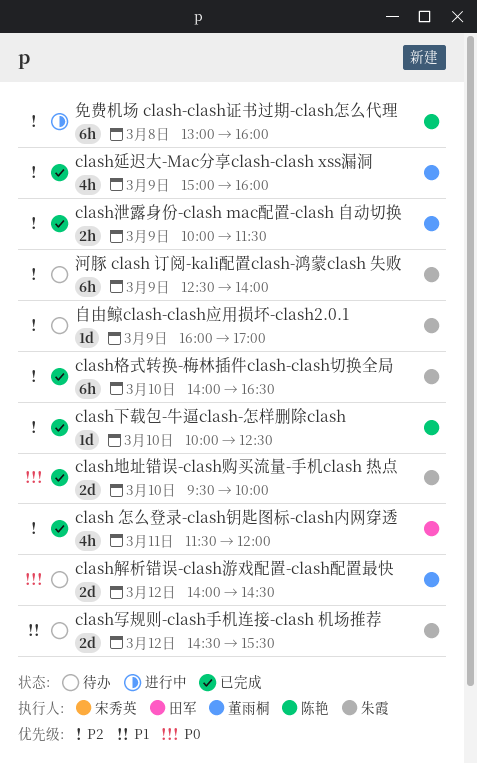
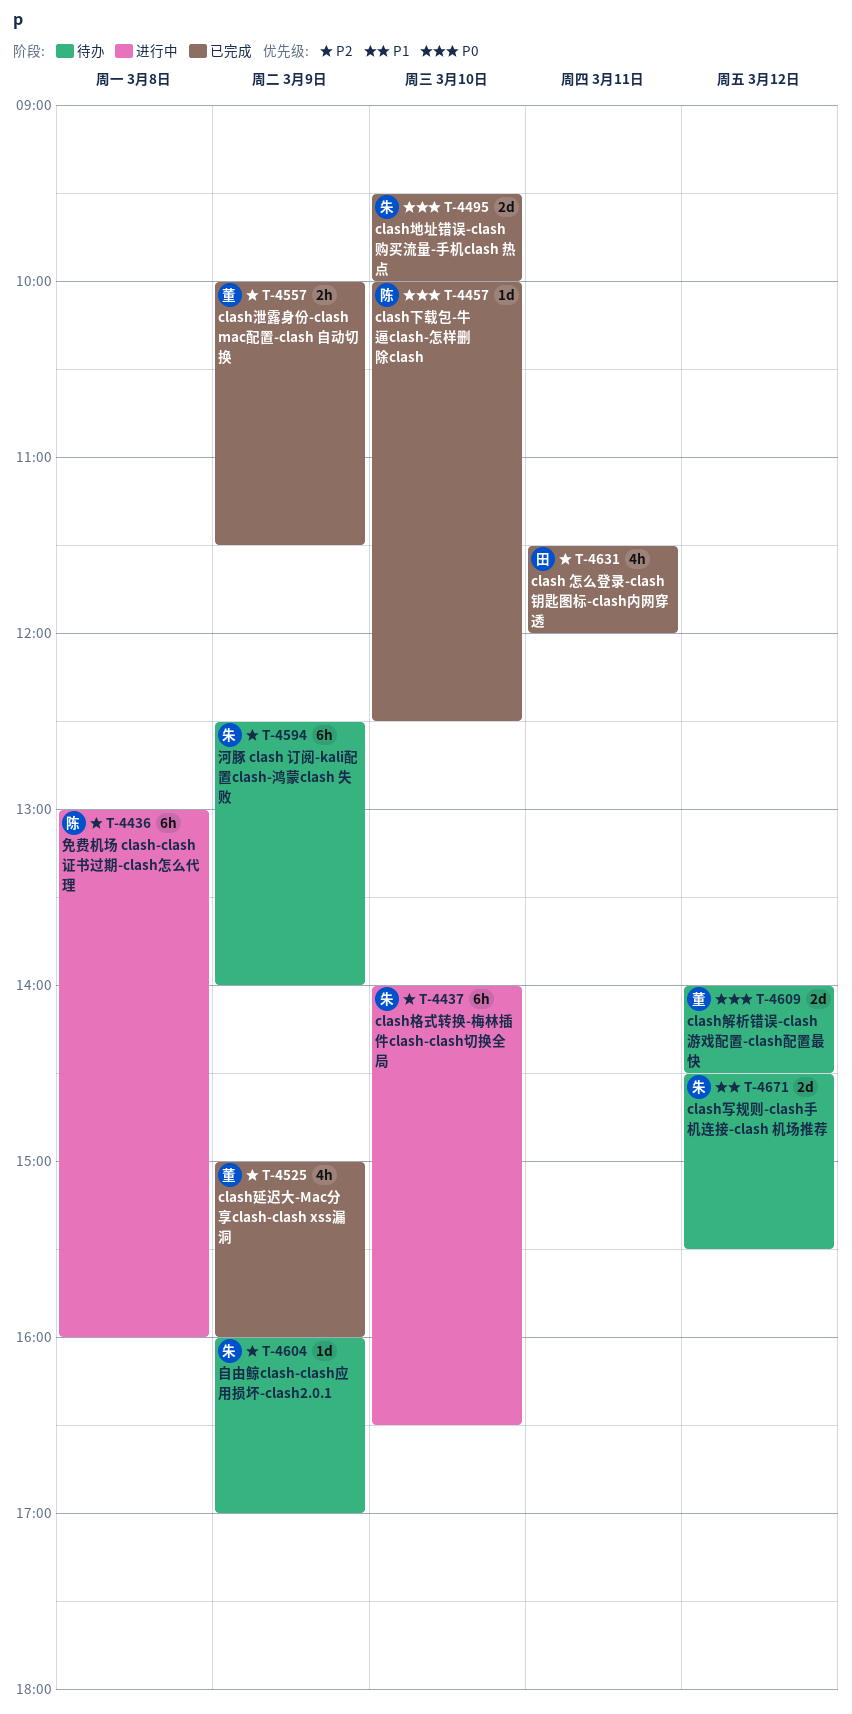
clash下载包-牛逼clash-怎样删除clash, priority: P2 -> P0
clash格式转换-梅林插件clash-clash切换全局, status: 已完成 -> 进行中

